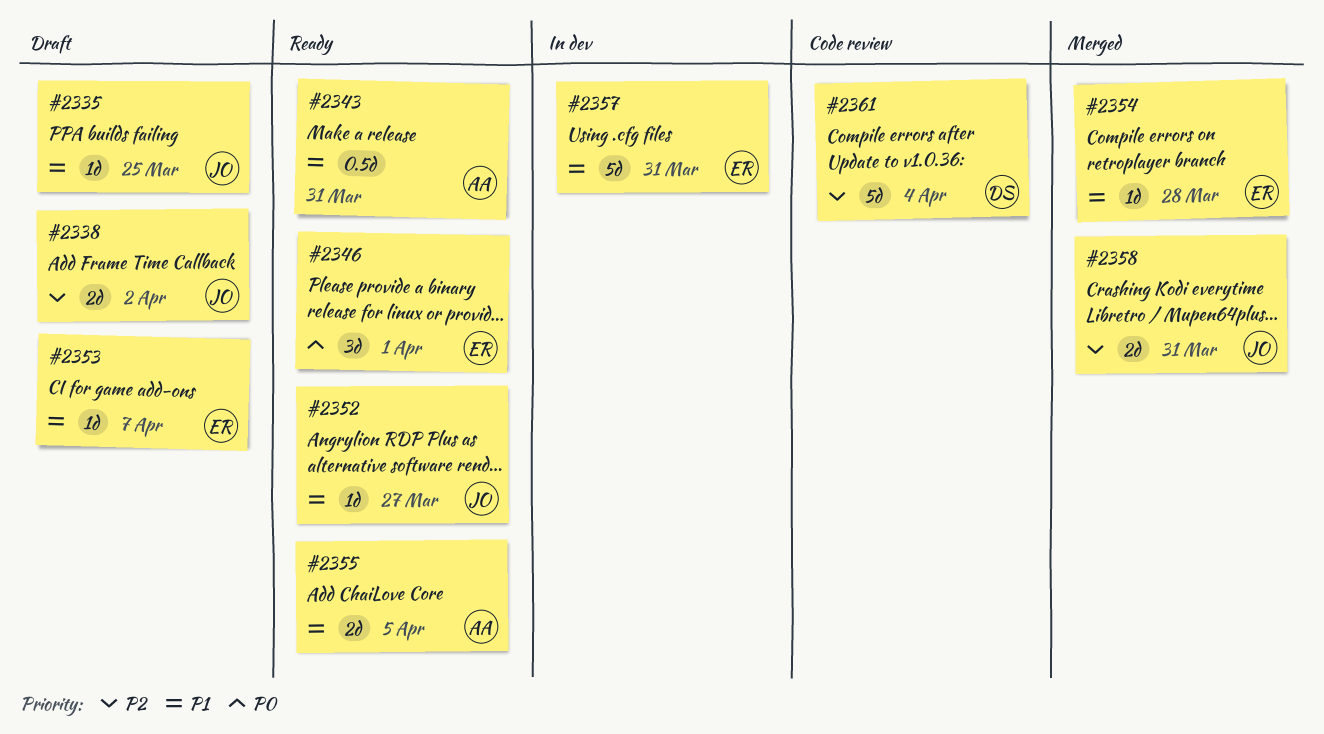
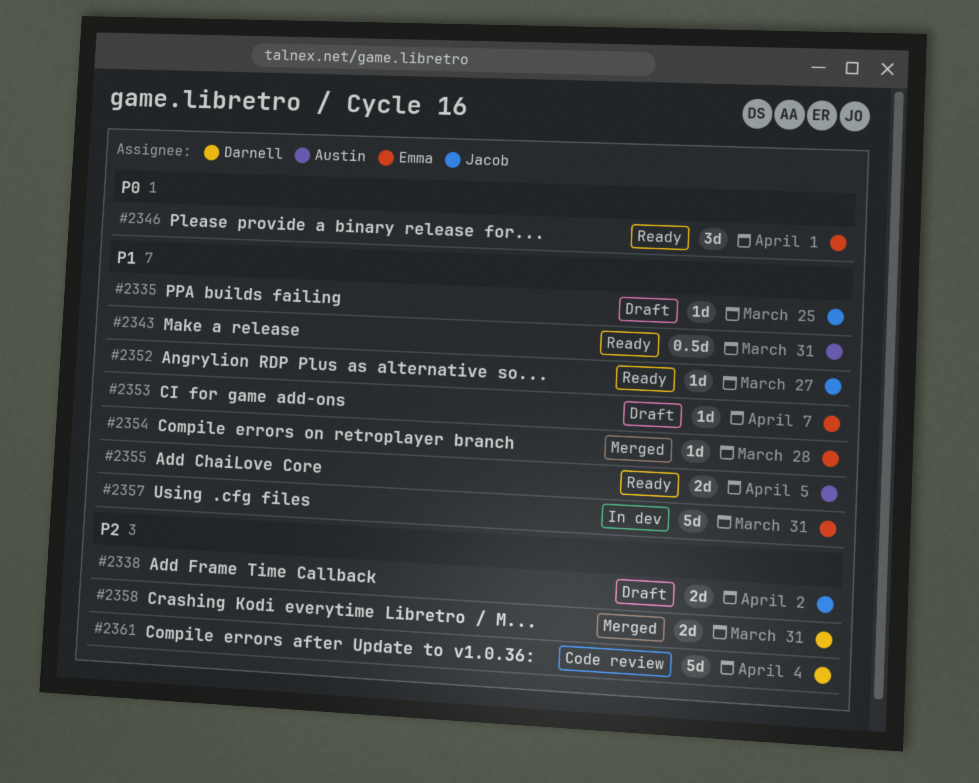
#2358, owner: Jacob -> Darnell

